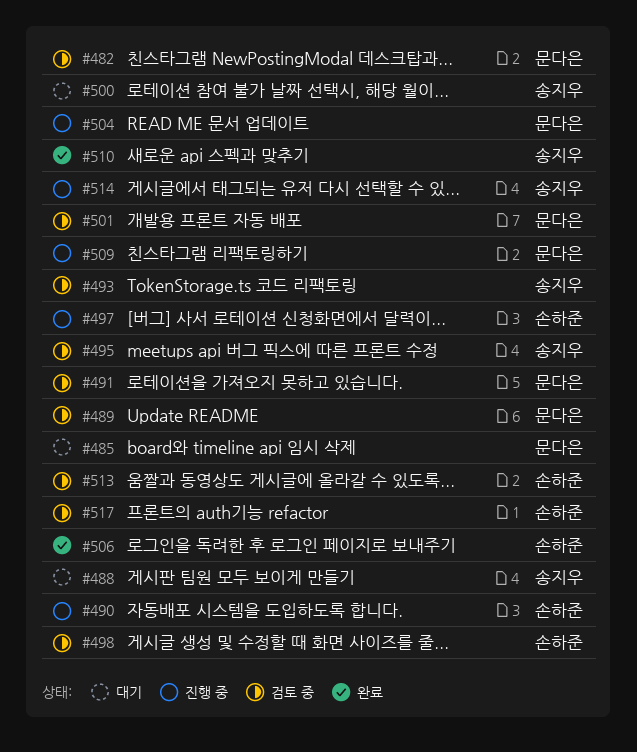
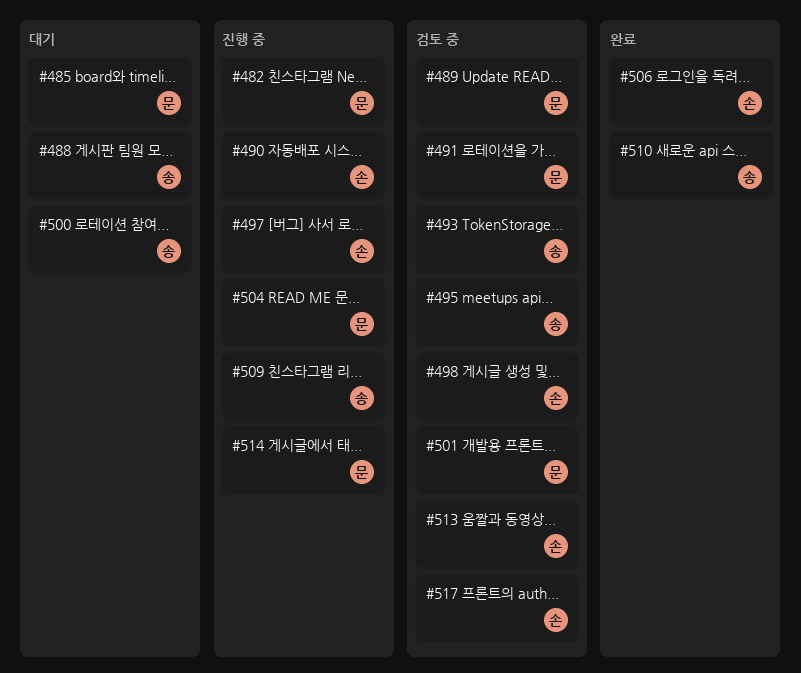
#482, status: 검토 중 -> 진행 중
#509, owner: 문다은 -> 송지우
#514, owner: 송지우 -> 문다은

